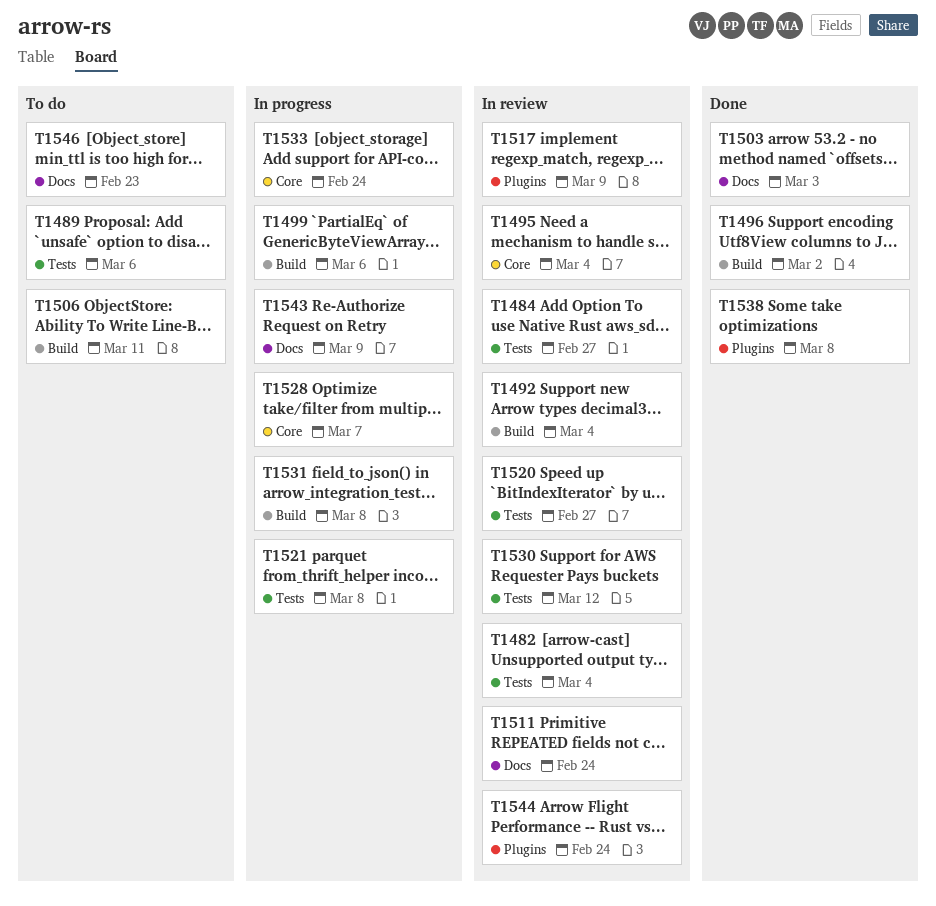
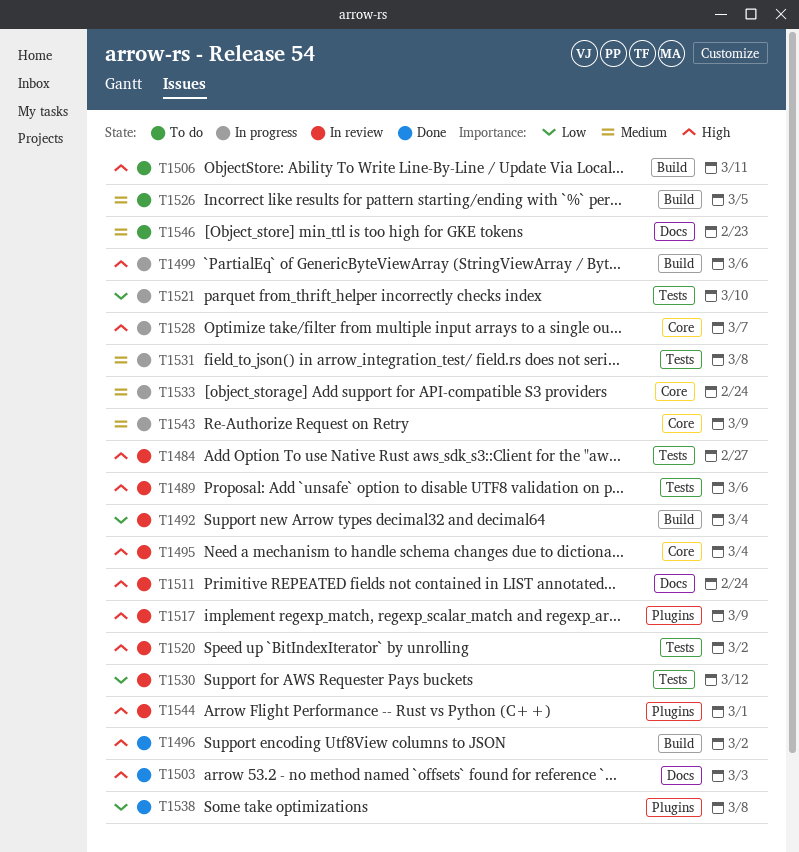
T1482: present -> none
T1489, status: To do -> In review
T1520, due: Feb 27 -> Mar 2
T1521, due: Mar 8 -> Mar 10
T1526: none -> present
T1531, label: Build -> Tests
T1543, label: Docs -> Core
T1544, due: Feb 24 -> Mar 1

